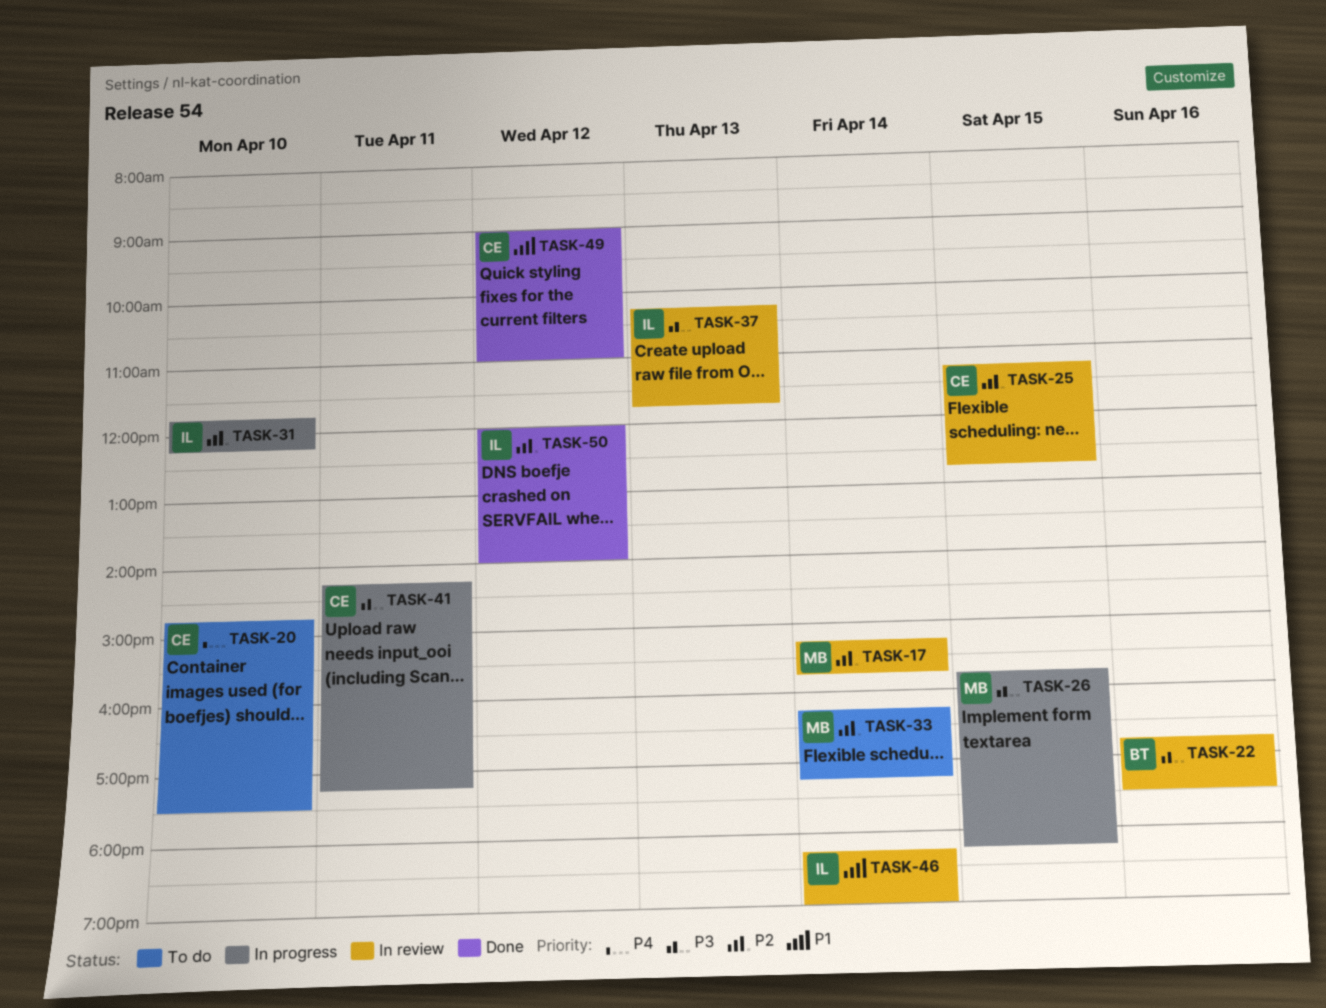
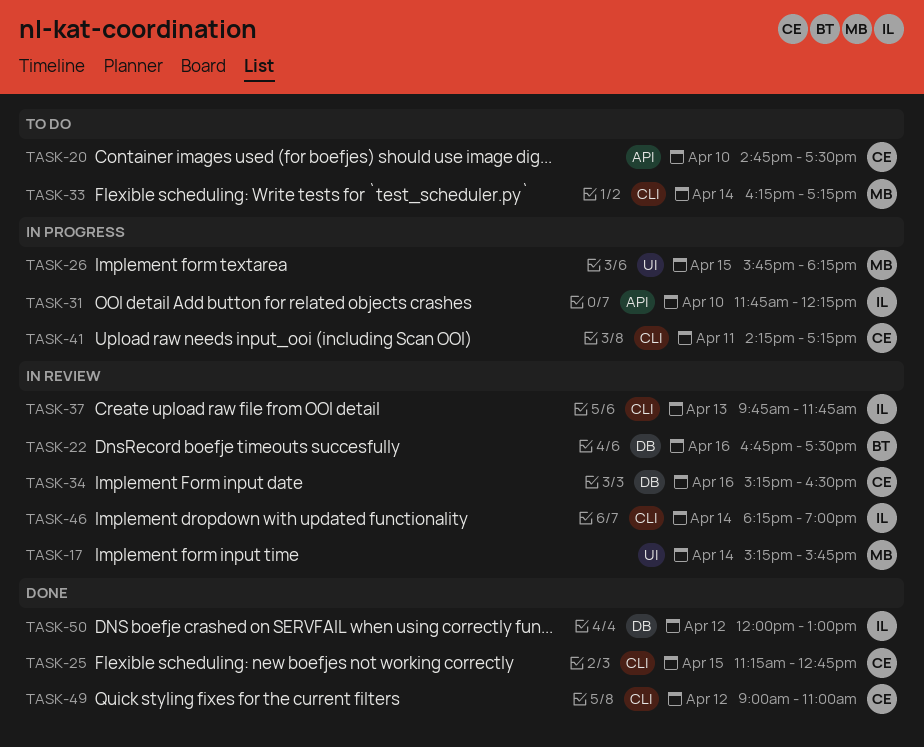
TASK-25, status: In review -> Done
TASK-34: none -> present
TASK-37, begins: 10:15 -> 09:45
TASK-50, ends: 14:00 -> 13:00

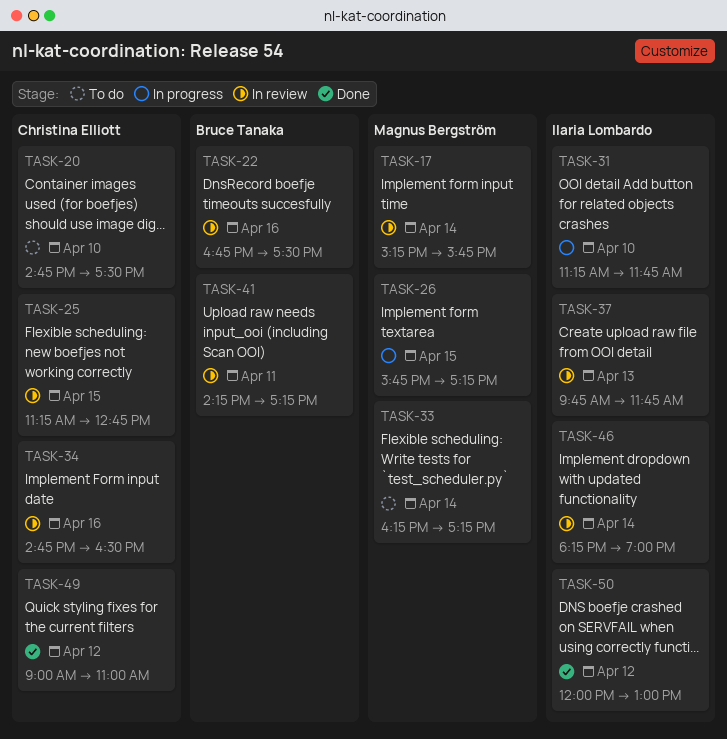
TASK-25, status: Done -> In review
TASK-26, ends: 18:15 -> 17:15
TASK-31, begins: 11:45 -> 11:15
TASK-31, ends: 12:15 -> 11:45
TASK-34, begins: 15:15 -> 14:45
TASK-41, status: In progress -> In review
TASK-41, owner: Christina Elliott -> Bruce Tanaka

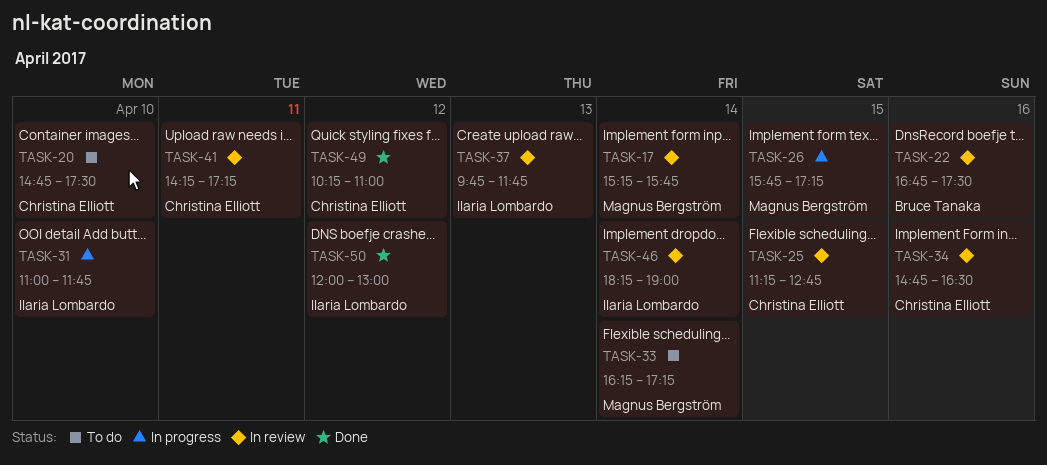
TASK-31, begins: 11:15 -> 11:00
TASK-41, owner: Bruce Tanaka -> Christina Elliott
TASK-49, begins: 09:00 -> 10:15

